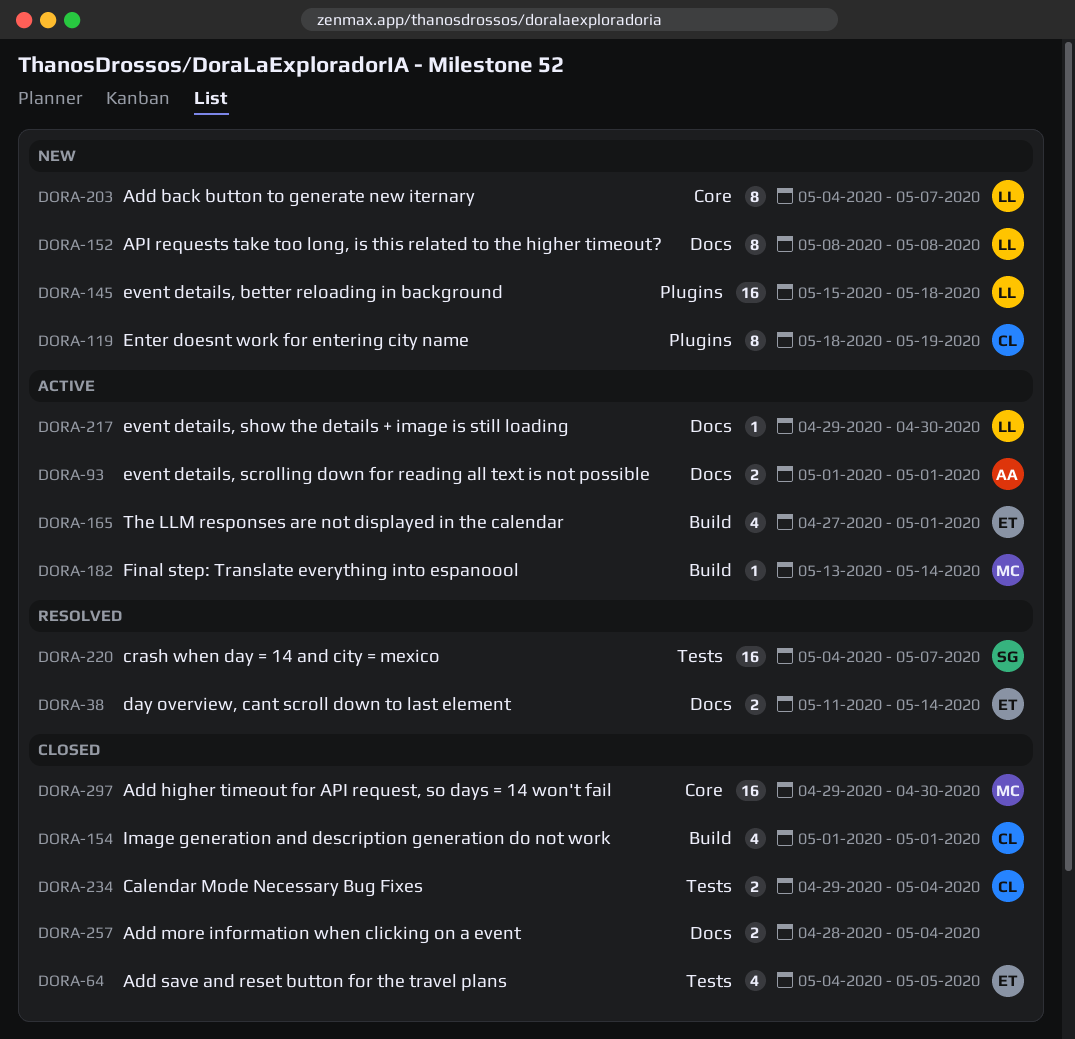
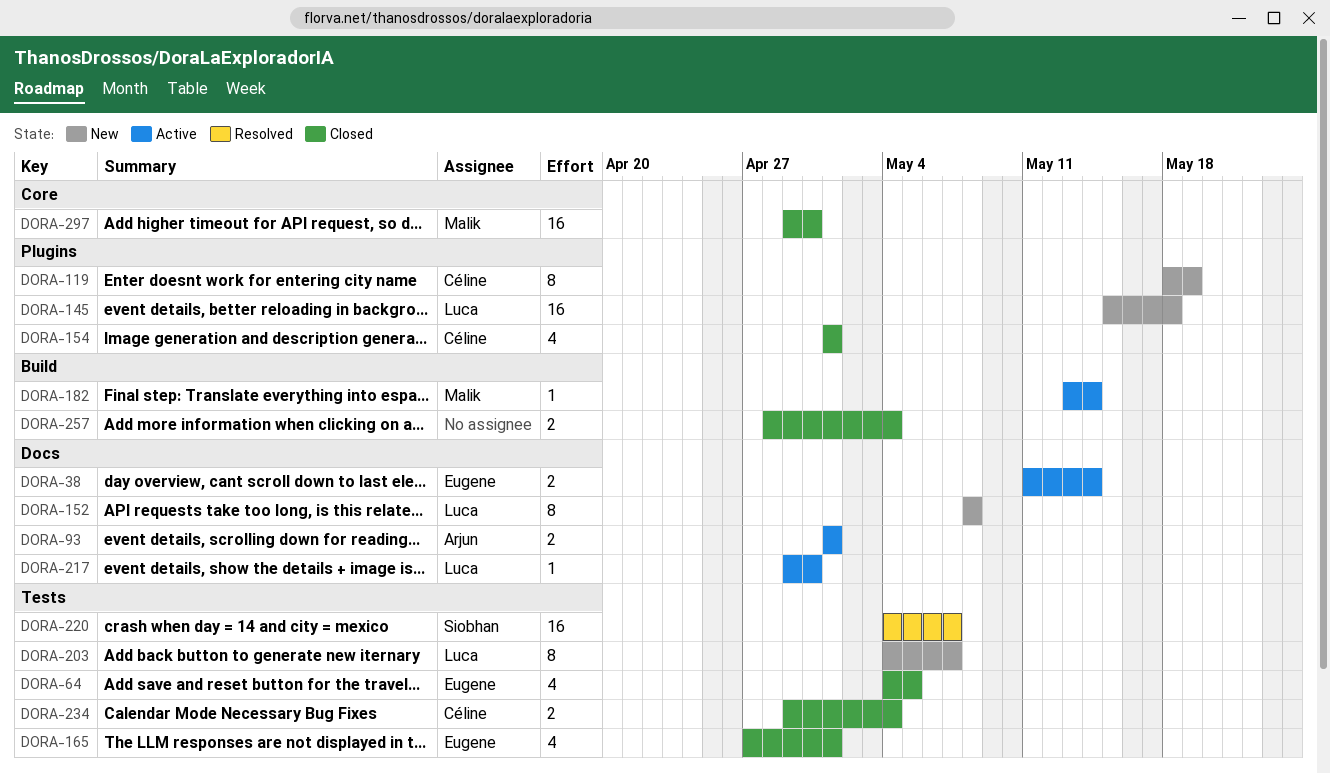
DORA-38, status: Resolved -> Active
DORA-154, label: Build -> Plugins
DORA-165, status: Active -> Closed
DORA-165, label: Build -> Tests
DORA-203, label: Core -> Tests
DORA-257, label: Docs -> Build

